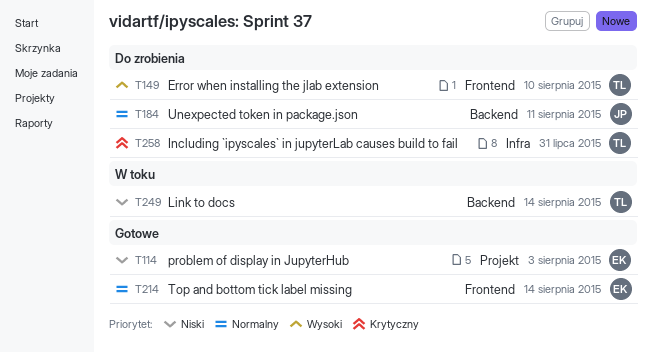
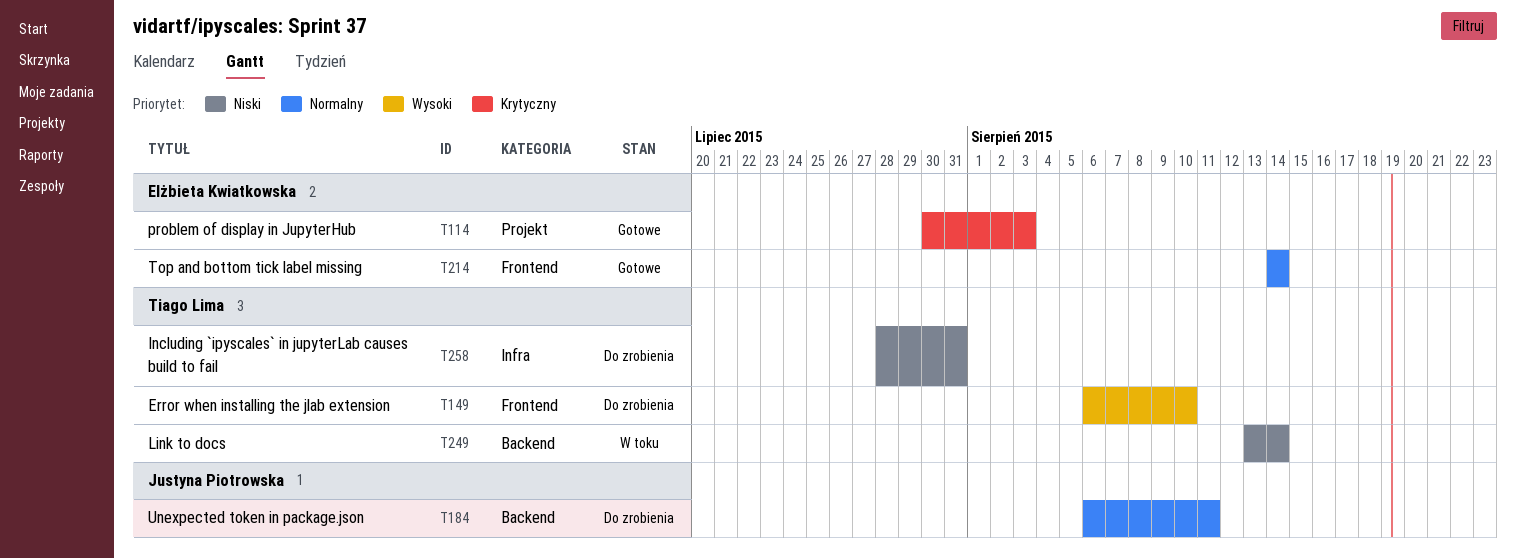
T114, priority: Niski -> Krytyczny
T258, priority: Krytyczny -> Niski

